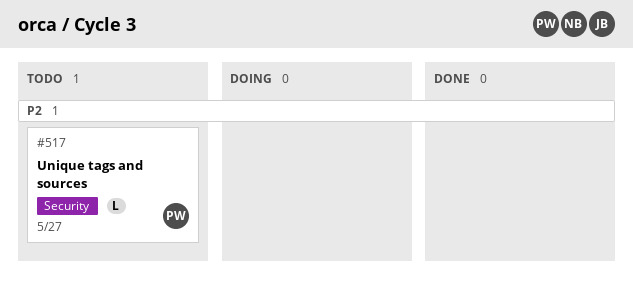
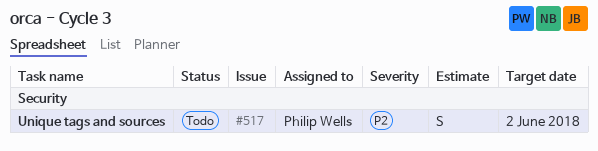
#517, estimate: L -> S
#517, due: May 27 -> Jun 2

